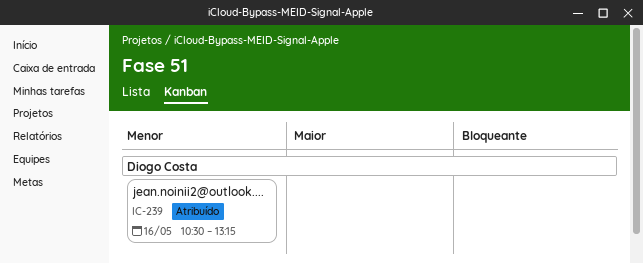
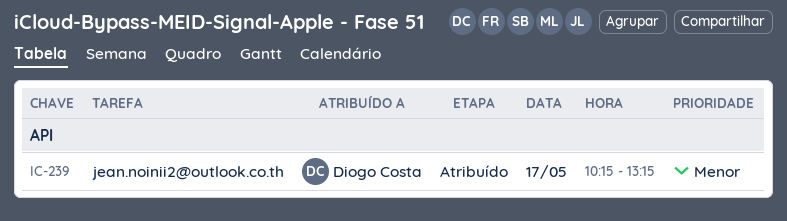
IC-239, day: May 16 -> May 17
IC-239, begins: 10:30 -> 10:15

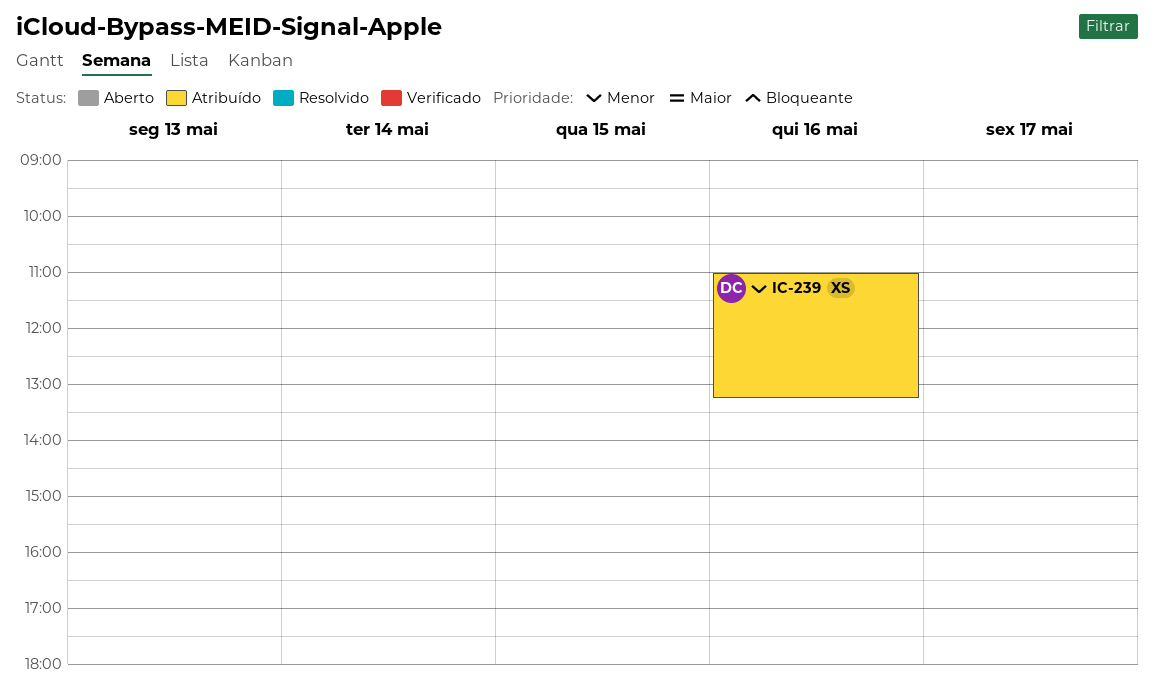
IC-239, day: May 17 -> May 16
IC-239, begins: 10:15 -> 11:00

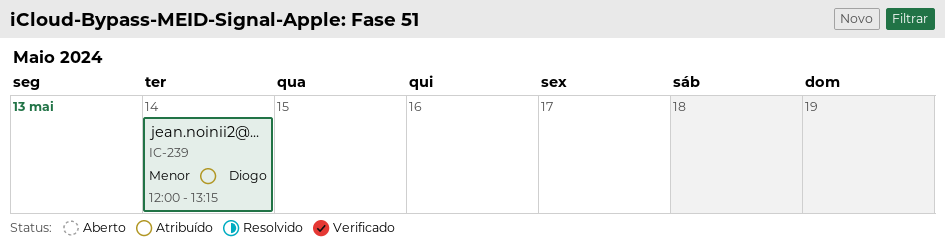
IC-239, day: May 16 -> May 14
IC-239, begins: 11:00 -> 12:00

